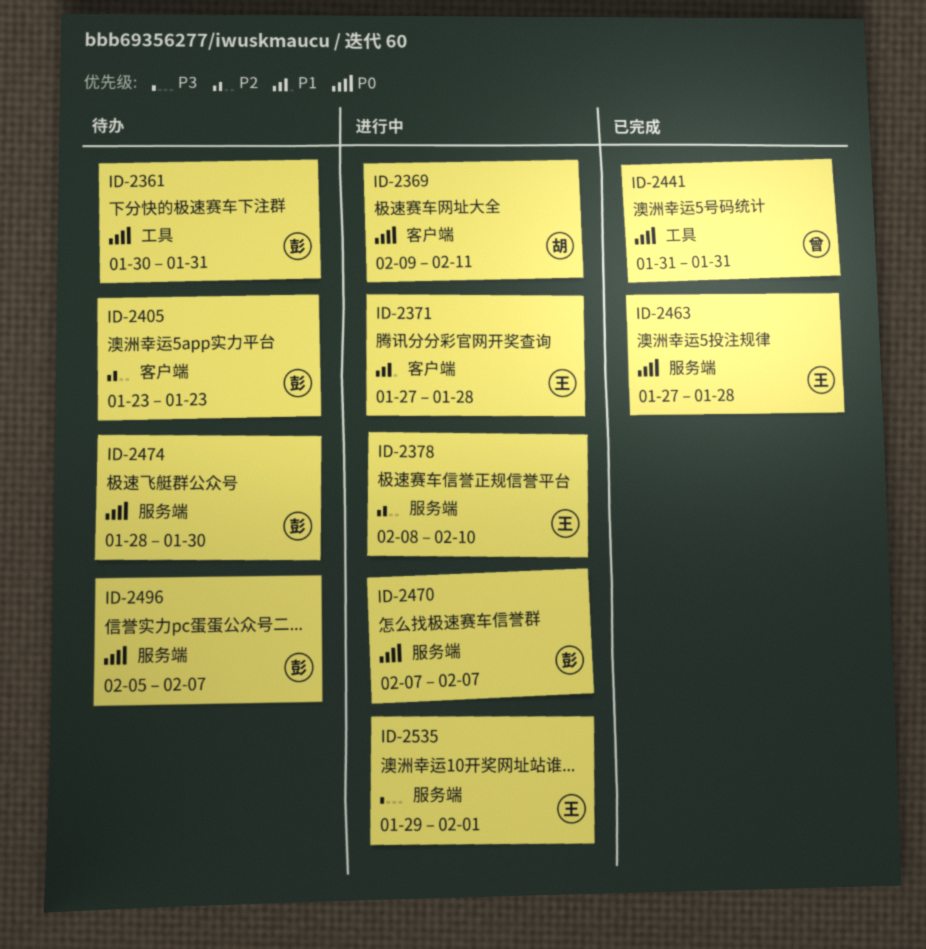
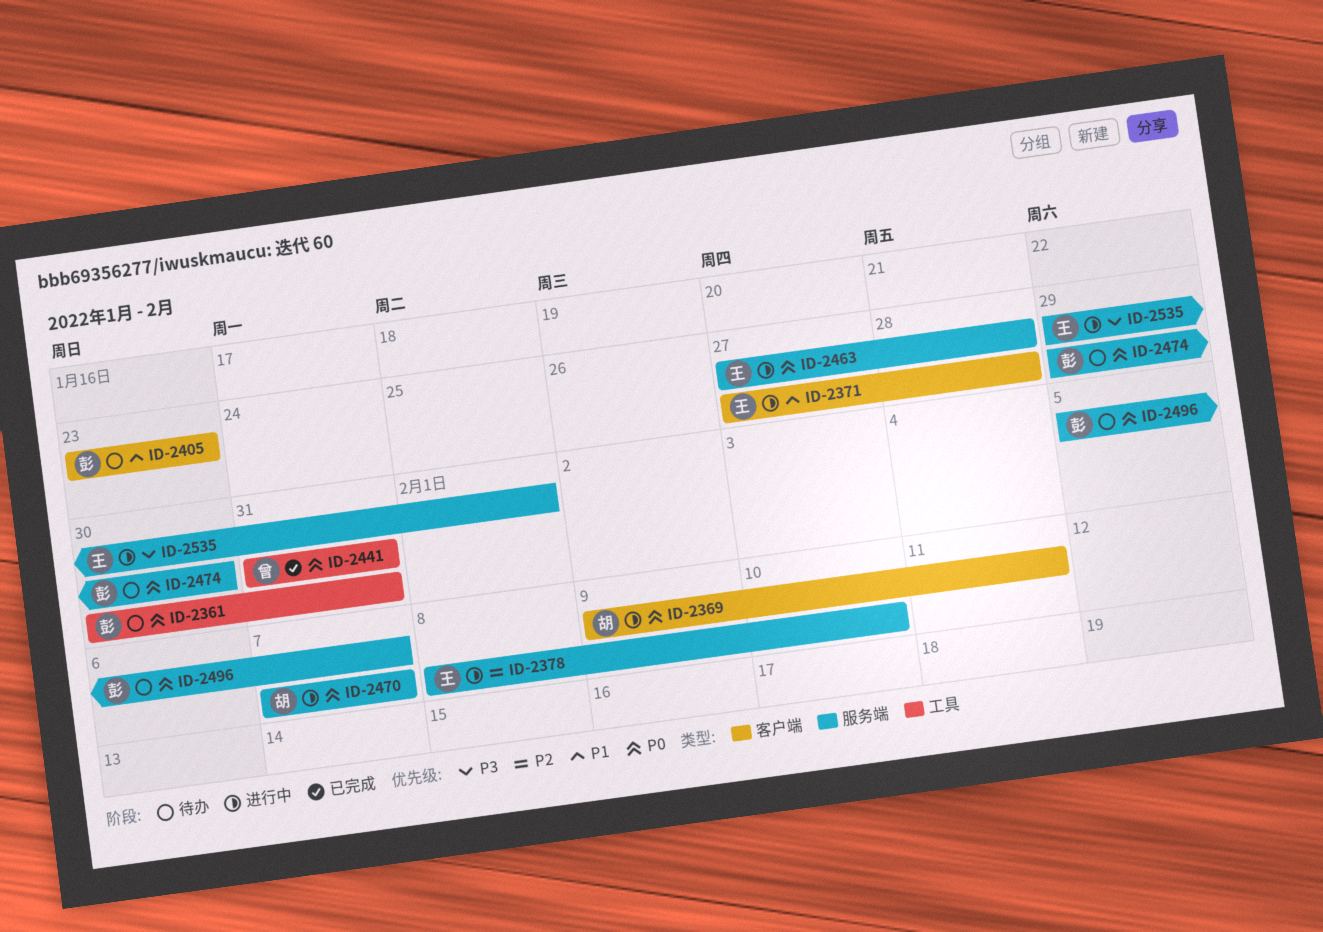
ID-2405, priority: P2 -> P1
ID-2463, status: 已完成 -> 进行中
ID-2470, owner: 彭 -> 胡
ID-2474, start: Jan 28 -> Jan 29

